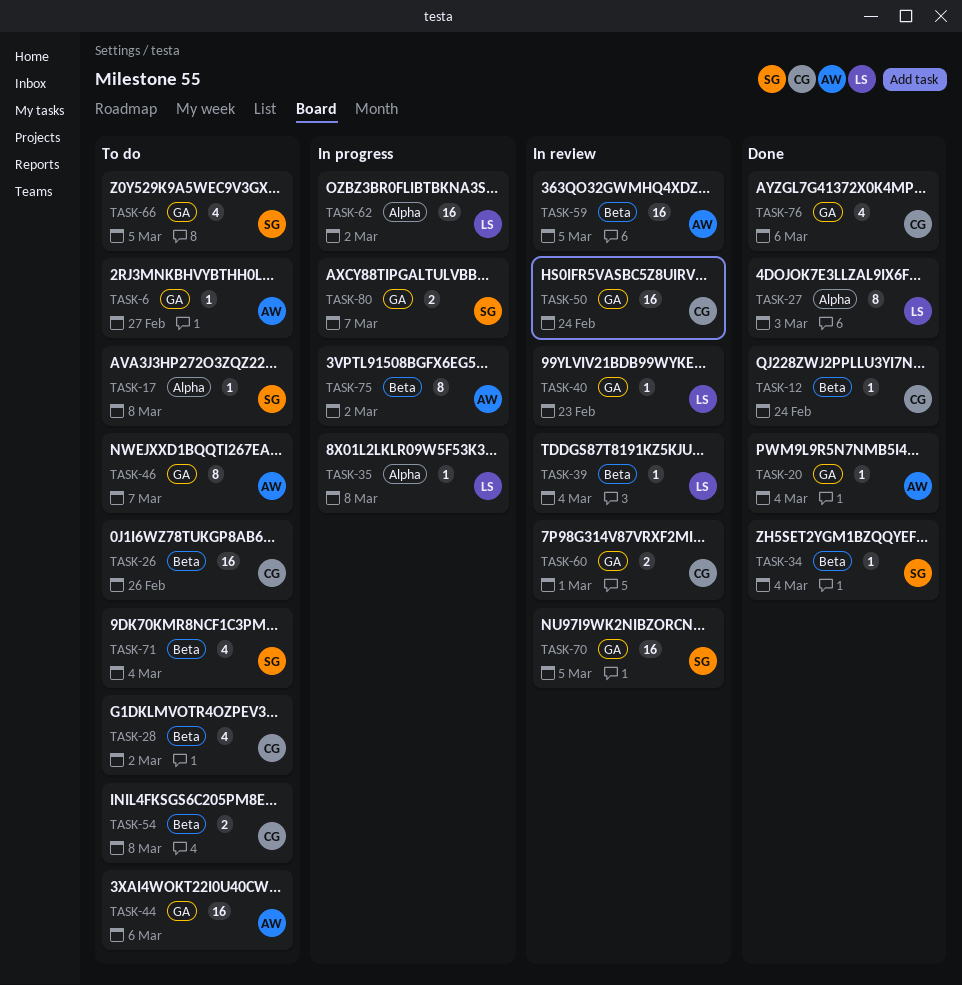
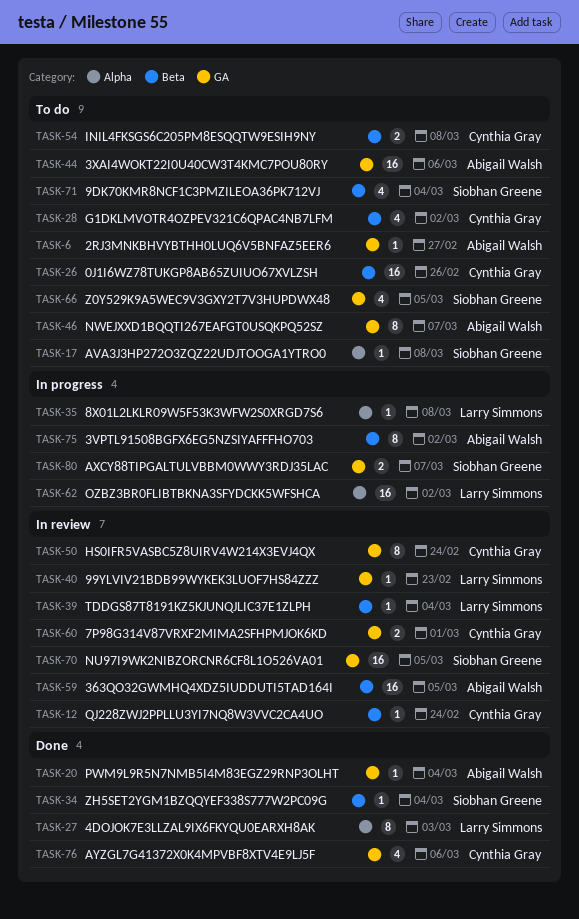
TASK-12, status: Done -> In review
TASK-50, estimate: 16 -> 8

